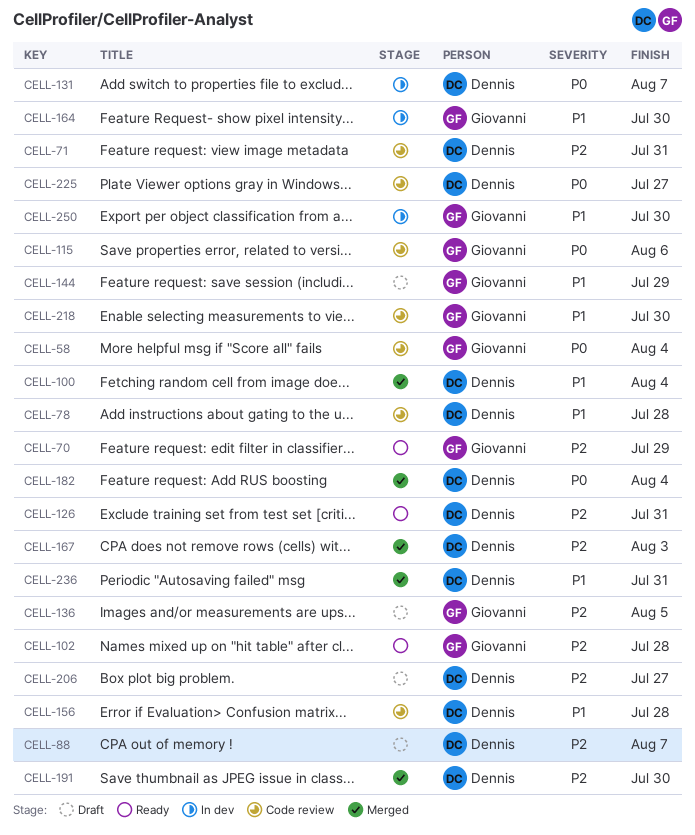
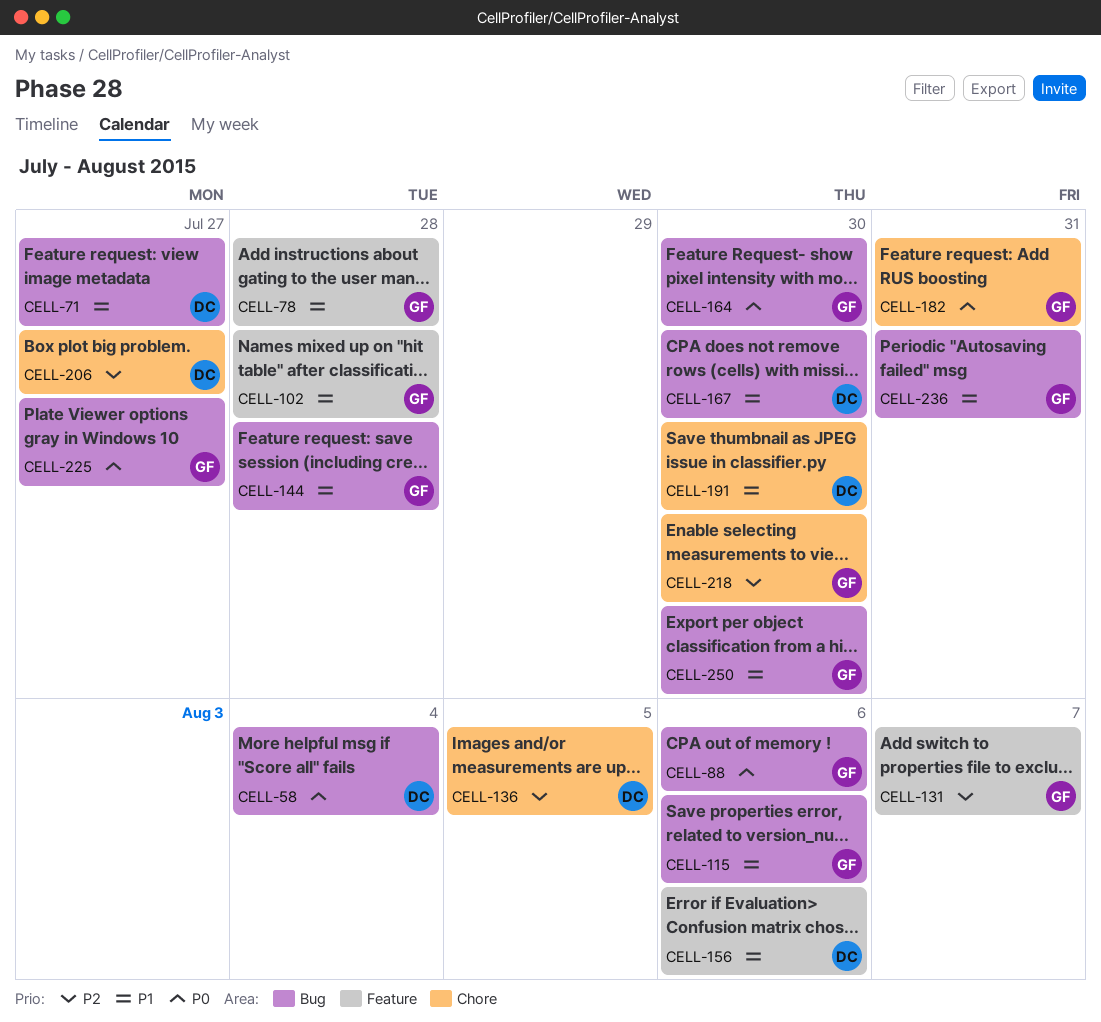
CELL-58, owner: Giovanni -> Dennis
CELL-70: present -> none
CELL-71, priority: P2 -> P1
CELL-71, due: Jul 31 -> Jul 27
CELL-78, owner: Dennis -> Giovanni
CELL-88, owner: Dennis -> Giovanni
CELL-88, priority: P2 -> P0
CELL-88, due: Aug 7 -> Aug 6
CELL-100: present -> none
CELL-102, priority: P2 -> P1
CELL-115, priority: P0 -> P1
CELL-126: present -> none
CELL-131, owner: Dennis -> Giovanni
CELL-131, priority: P0 -> P2
CELL-136, owner: Giovanni -> Dennis
CELL-144, due: Jul 29 -> Jul 28
CELL-156, due: Jul 28 -> Aug 6
CELL-164, priority: P1 -> P0
CELL-167, priority: P2 -> P1
CELL-167, due: Aug 3 -> Jul 30
CELL-182, owner: Dennis -> Giovanni
CELL-182, due: Aug 4 -> Jul 31
CELL-191, priority: P2 -> P1
CELL-218, priority: P1 -> P2
CELL-225, owner: Dennis -> Giovanni
CELL-236, owner: Dennis -> Giovanni

